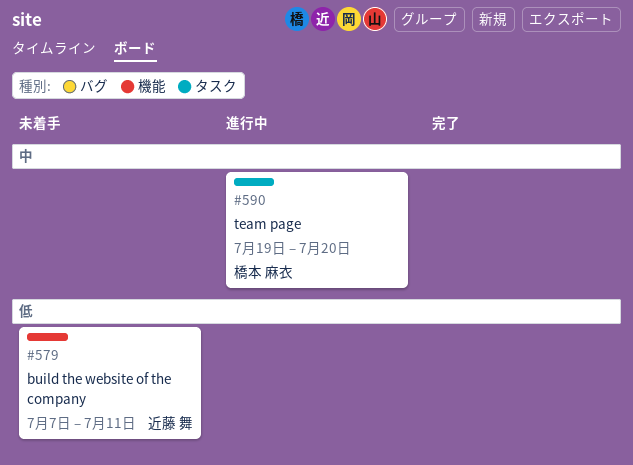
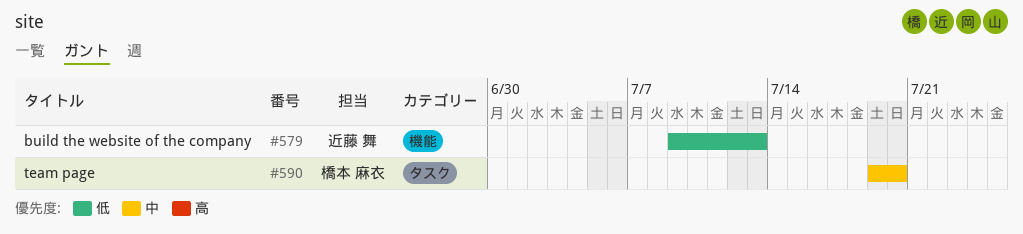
#579, start: Jul 7 -> Jul 9
#579, due: Jul 11 -> Jul 13

